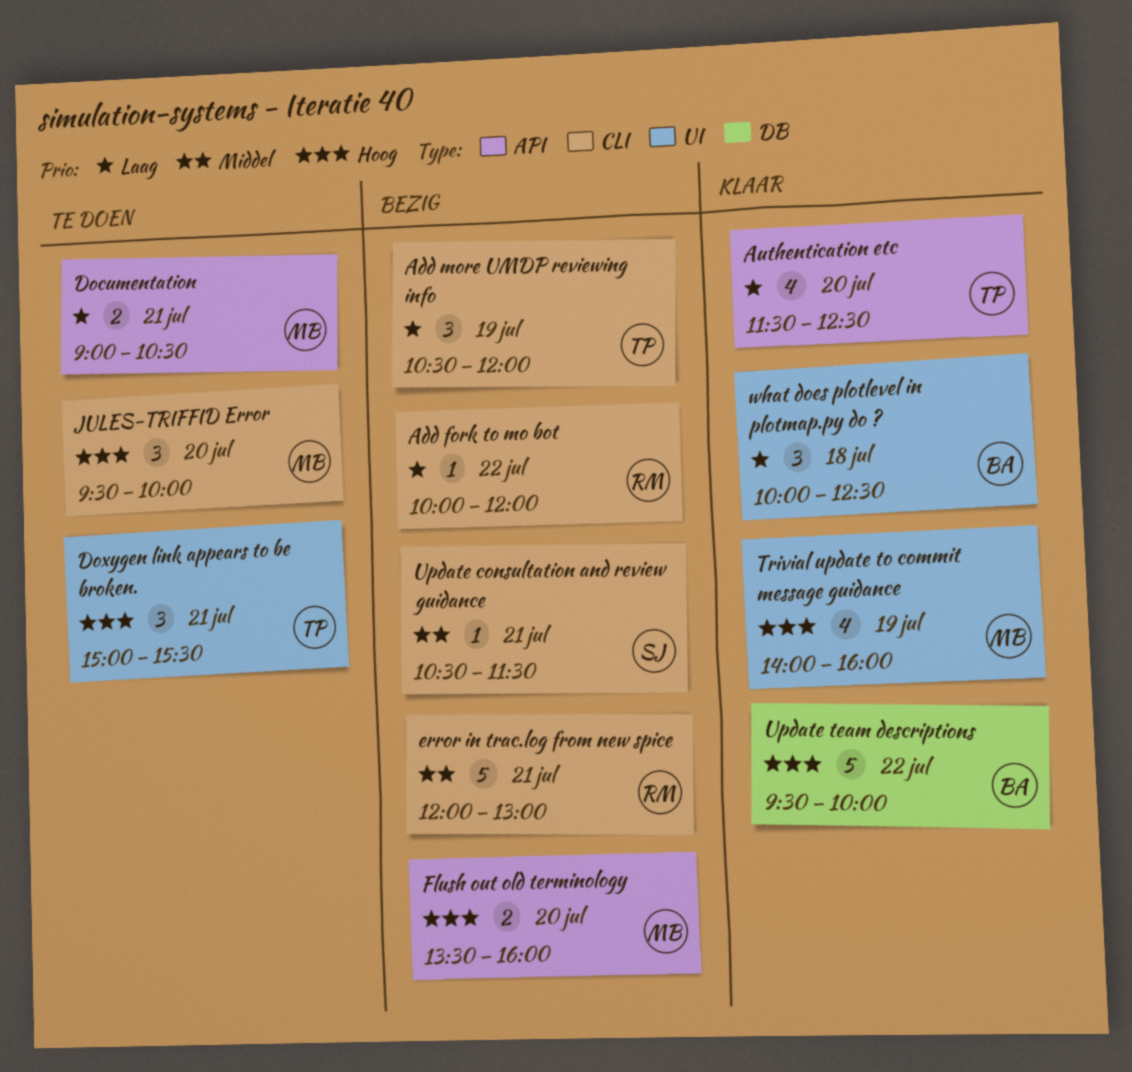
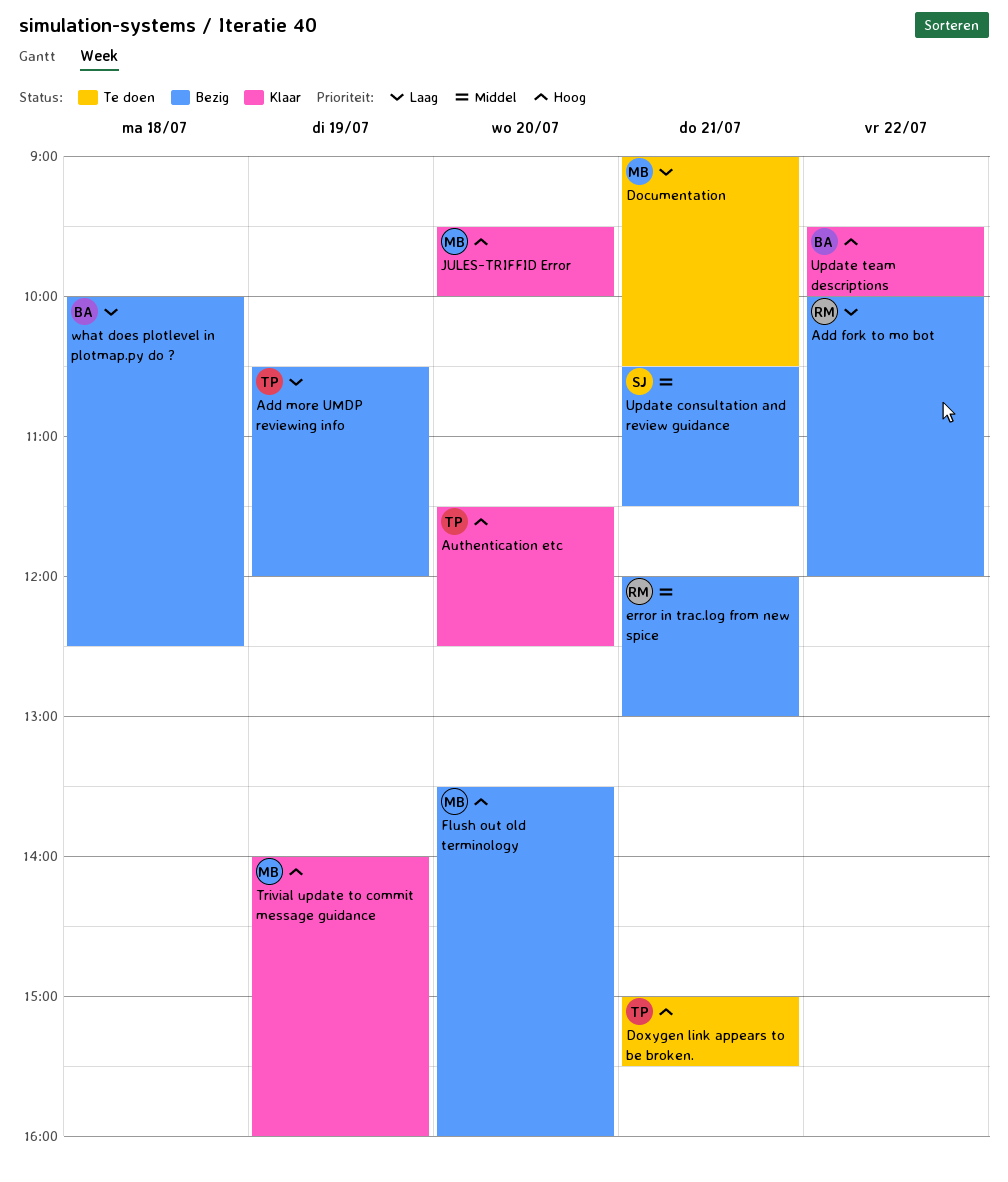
Authentication etc, priority: Laag -> Hoog
JULES-TRIFFID Error, status: Te doen -> Klaar
what does plotlevel in plotmap.py do ?, status: Klaar -> Bezig

